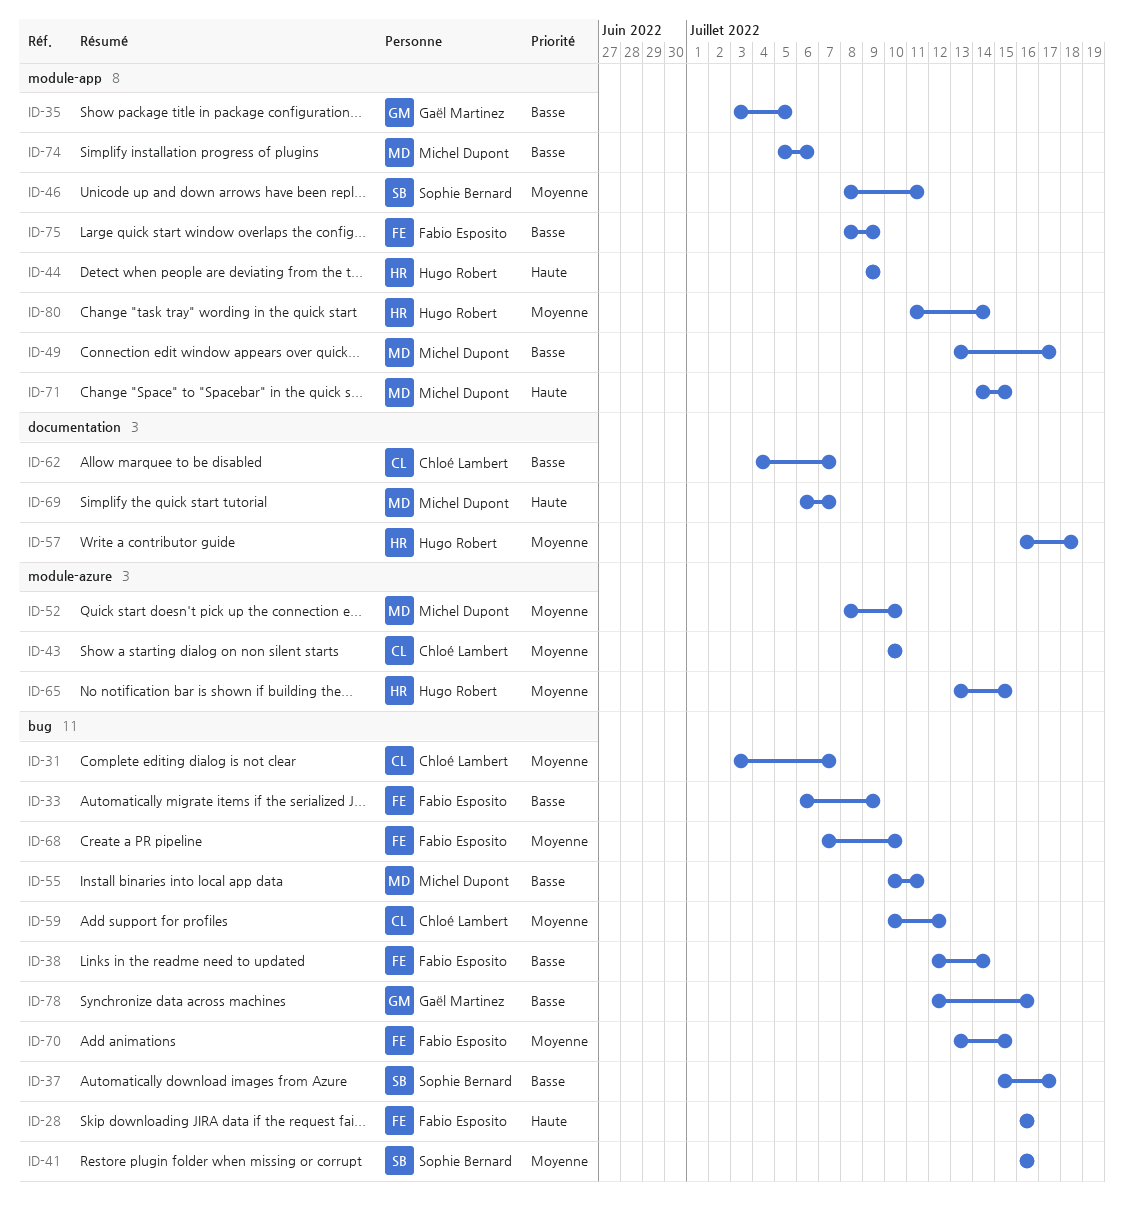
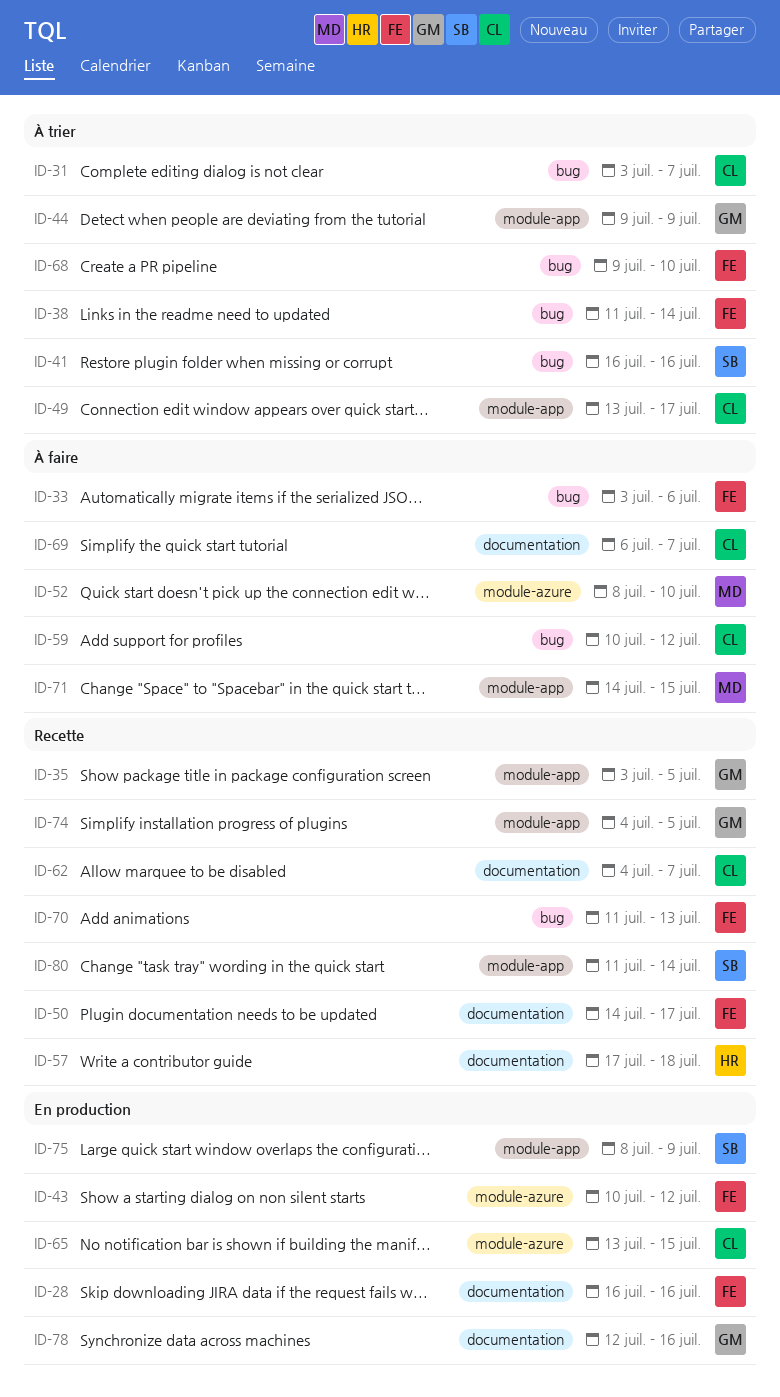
ID-28, label: bug -> documentation
ID-33, start: Jul 6 -> Jul 3
ID-33, due: Jul 9 -> Jul 6
ID-37: present -> none
ID-38, start: Jul 12 -> Jul 11
ID-43, owner: Chloé Lambert -> Fabio Esposito
ID-43, due: Jul 10 -> Jul 12
ID-44, owner: Hugo Robert -> Gaël Martinez
ID-46: present -> none
ID-49, owner: Michel Dupont -> Chloé Lambert
ID-50: none -> present
ID-55: present -> none
ID-57, start: Jul 16 -> Jul 17
ID-65, owner: Hugo Robert -> Chloé Lambert
ID-68, start: Jul 7 -> Jul 9
ID-69, owner: Michel Dupont -> Chloé Lambert
ID-70, start: Jul 13 -> Jul 11
ID-70, due: Jul 15 -> Jul 13
ID-74, owner: Michel Dupont -> Gaël Martinez
ID-74, start: Jul 5 -> Jul 4
ID-74, due: Jul 6 -> Jul 5
ID-75, owner: Fabio Esposito -> Sophie Bernard
ID-78, label: bug -> documentation
ID-80, owner: Hugo Robert -> Sophie Bernard

